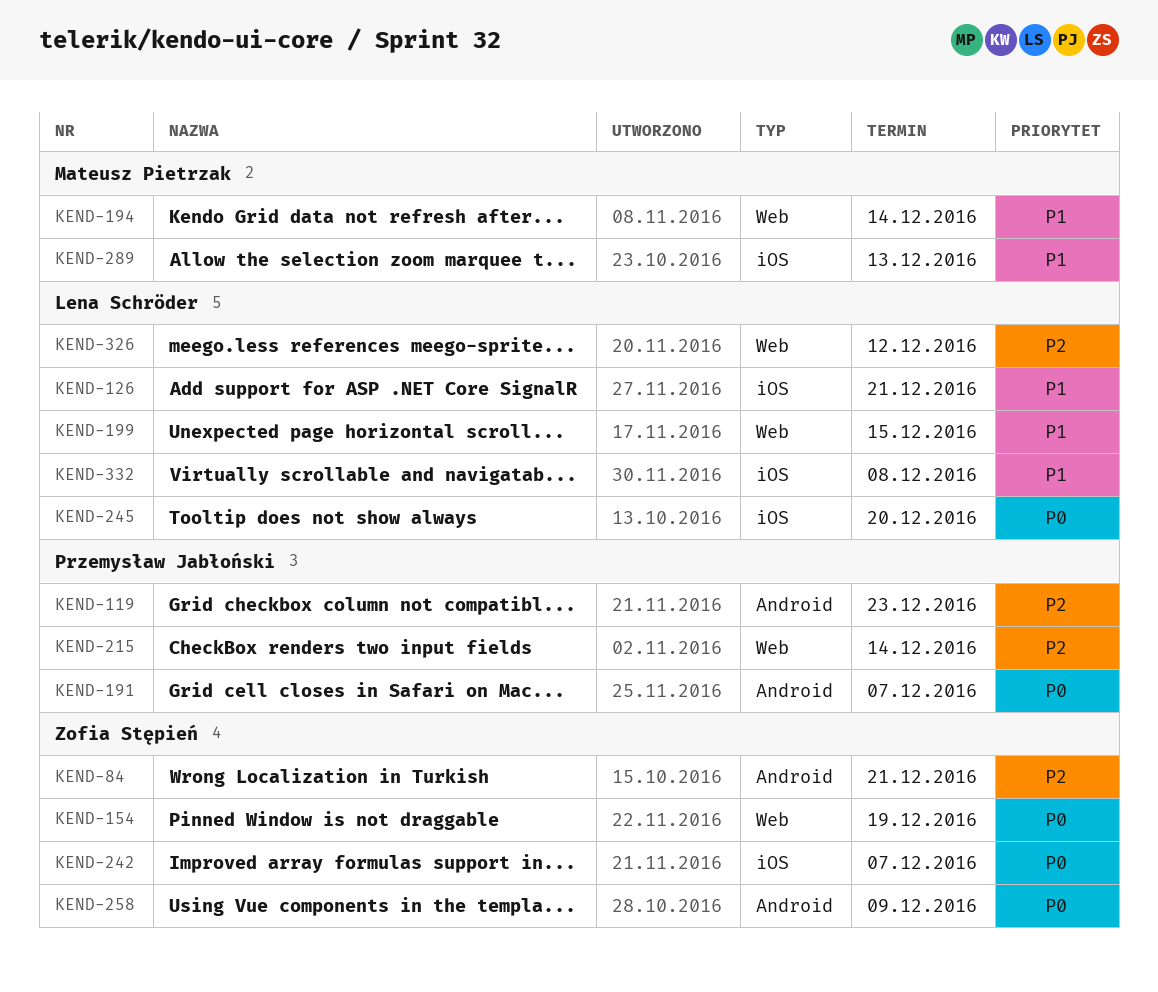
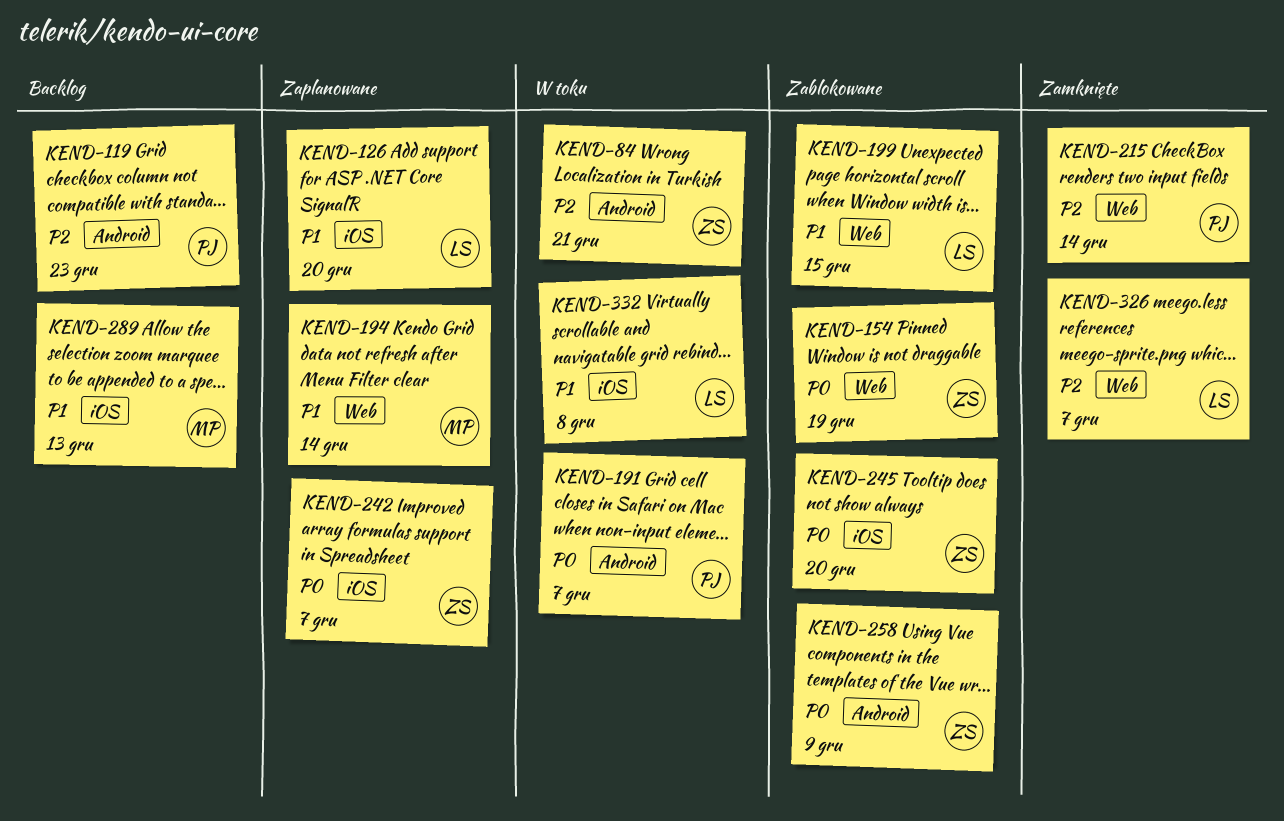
KEND-126, due: Dec 21 -> Dec 20
KEND-245, owner: Lena Schröder -> Zofia Stępień
KEND-326, due: Dec 12 -> Dec 7

